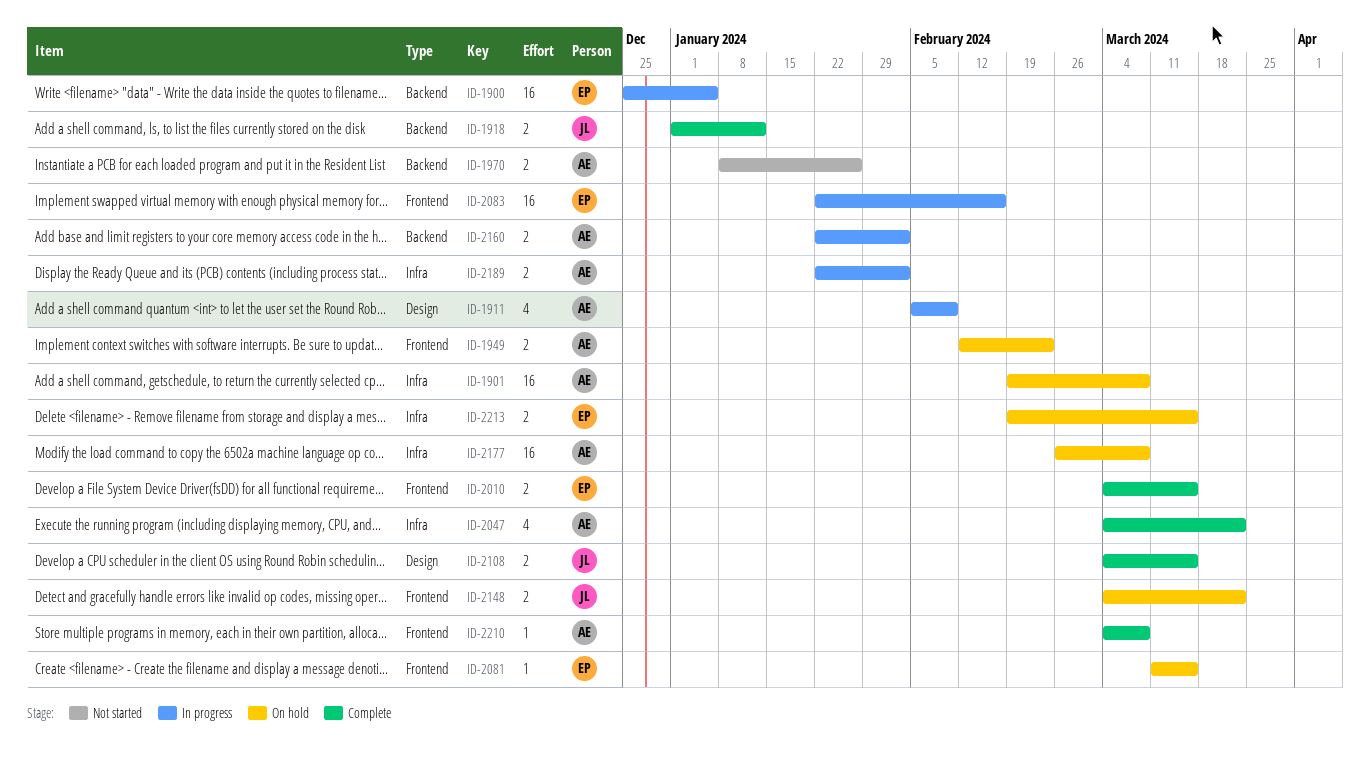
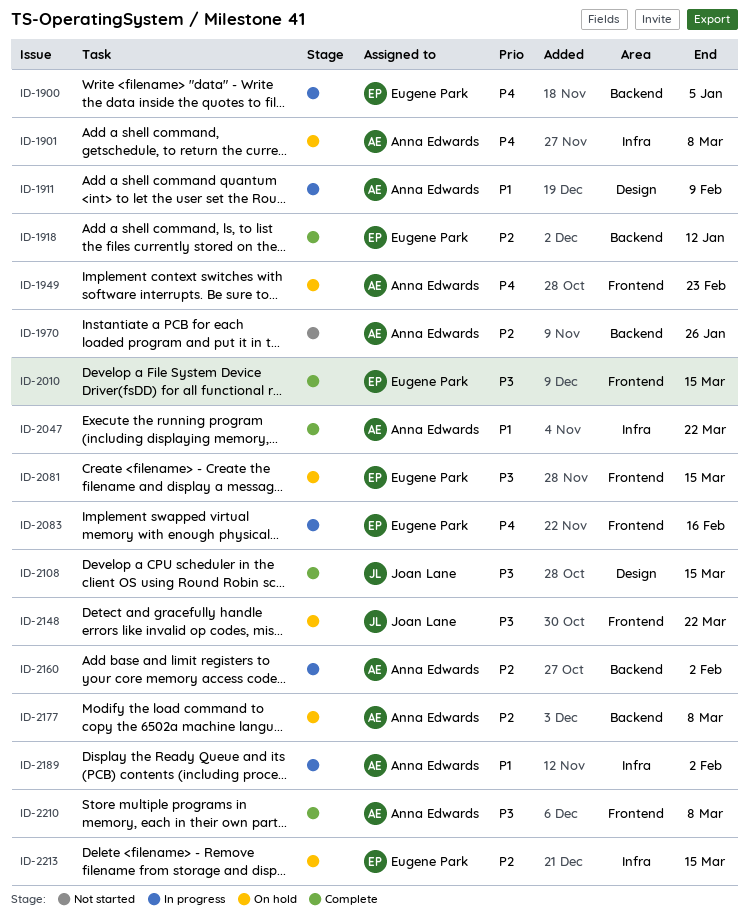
ID-1918, owner: Joan Lane -> Eugene Park
ID-2177, label: Infra -> Backend

